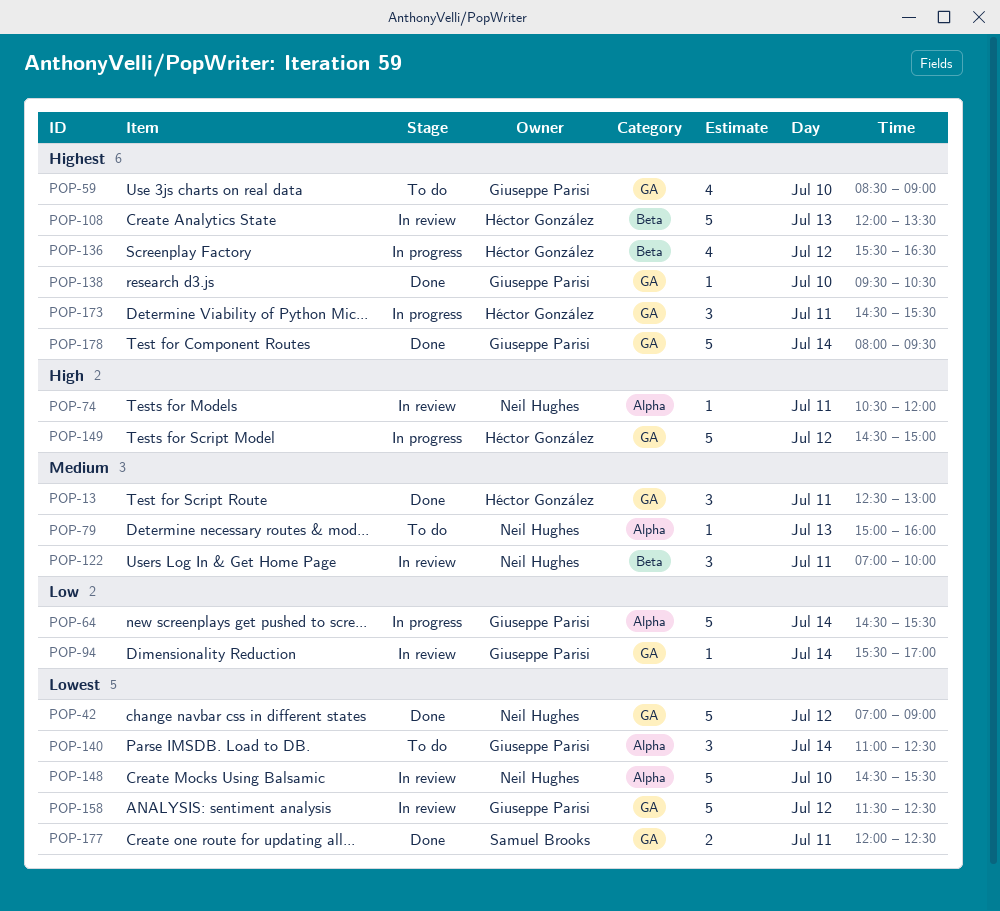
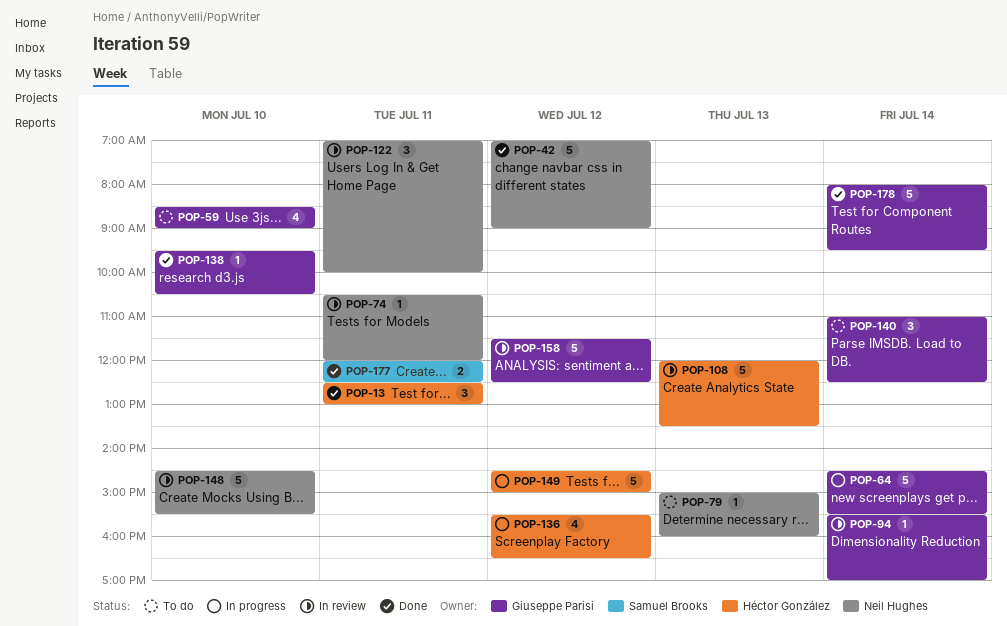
POP-173: present -> none

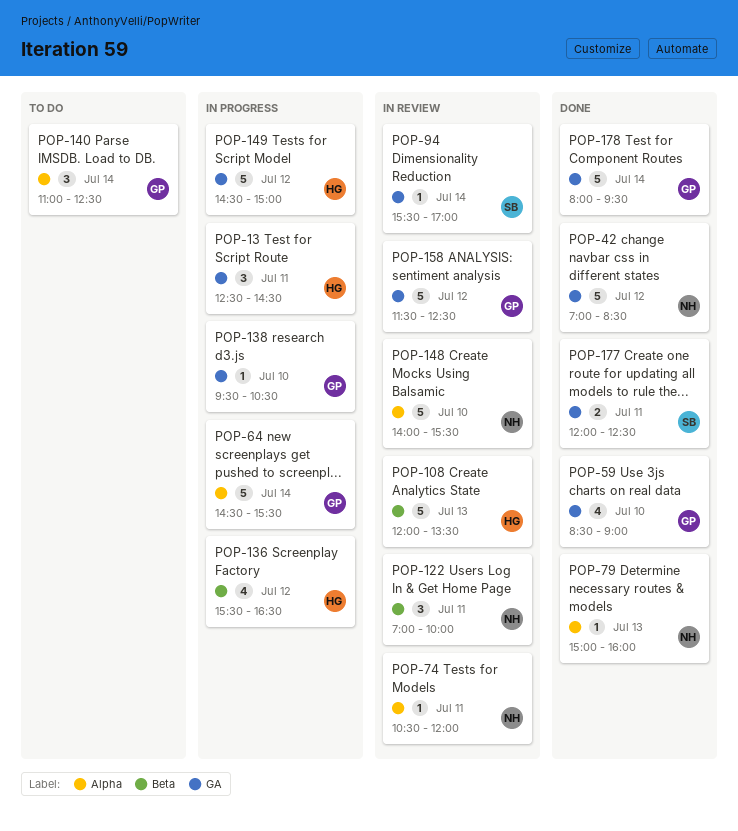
POP-13, status: Done -> In progress
POP-13, ends: 13:00 -> 14:30
POP-42, ends: 09:00 -> 08:30
POP-59, status: To do -> Done
POP-79, status: To do -> Done
POP-94, owner: Giuseppe Parisi -> Samuel Brooks
POP-138, status: Done -> In progress
POP-148, begins: 14:30 -> 14:00

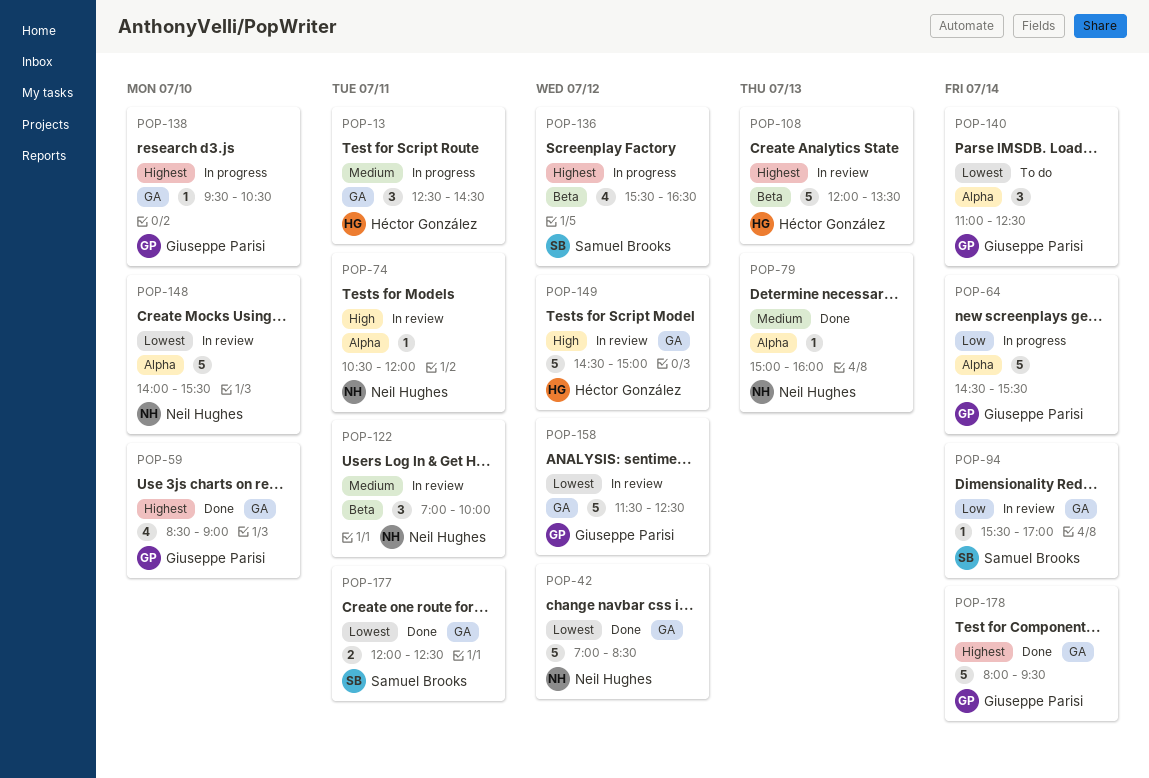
POP-136, owner: Héctor González -> Samuel Brooks
POP-149, status: In progress -> In review

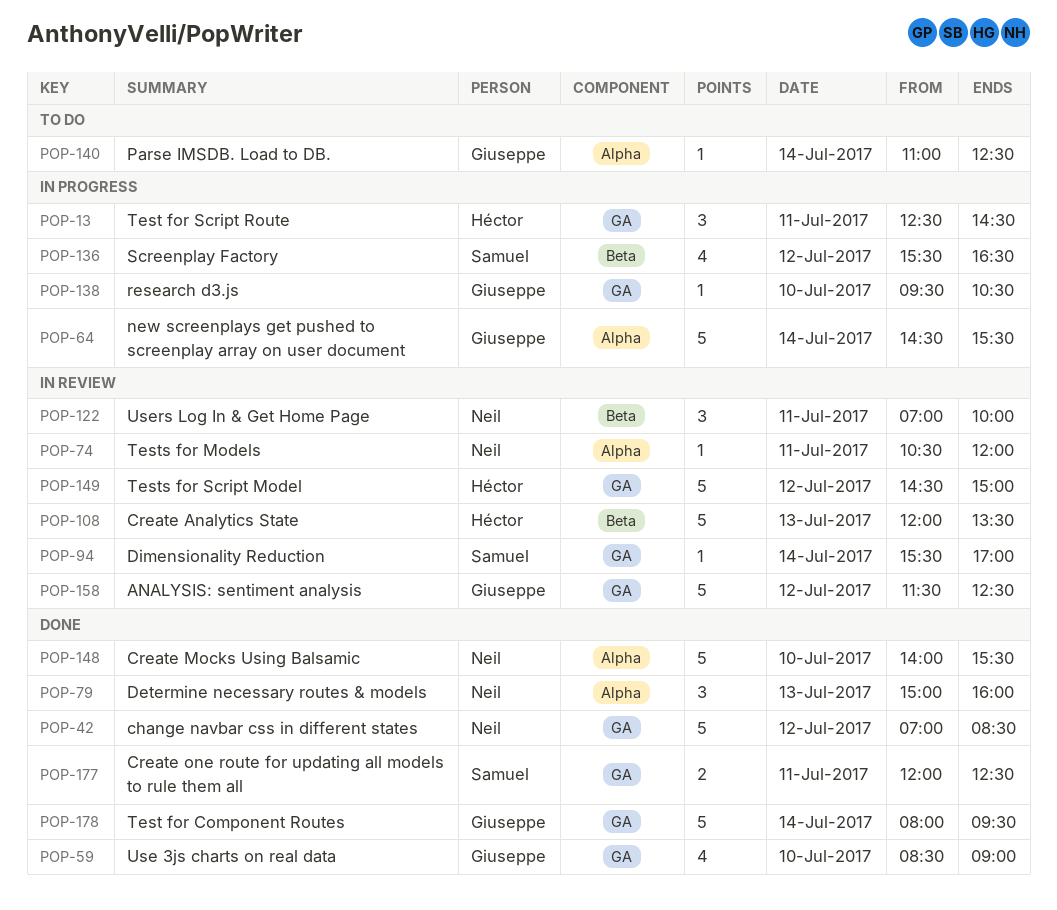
POP-79, estimate: 1 -> 3
POP-140, estimate: 3 -> 1
POP-148, status: In review -> Done

